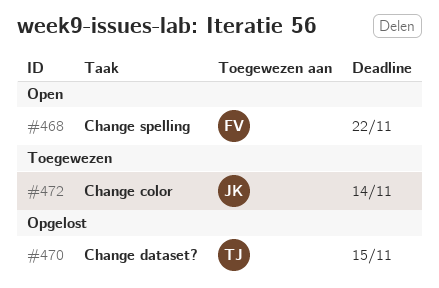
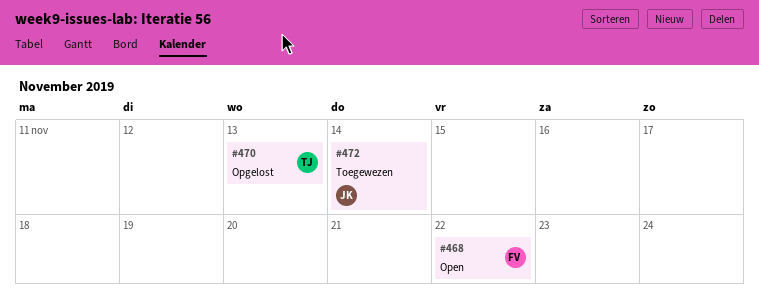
#470, due: Nov 15 -> Nov 13

